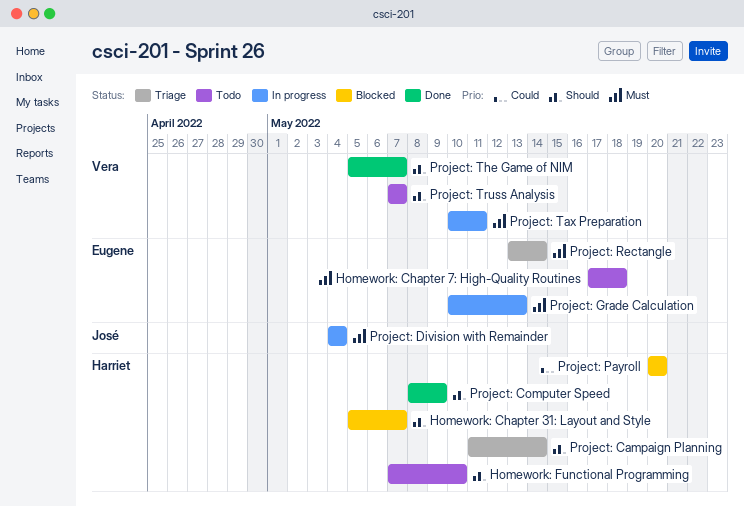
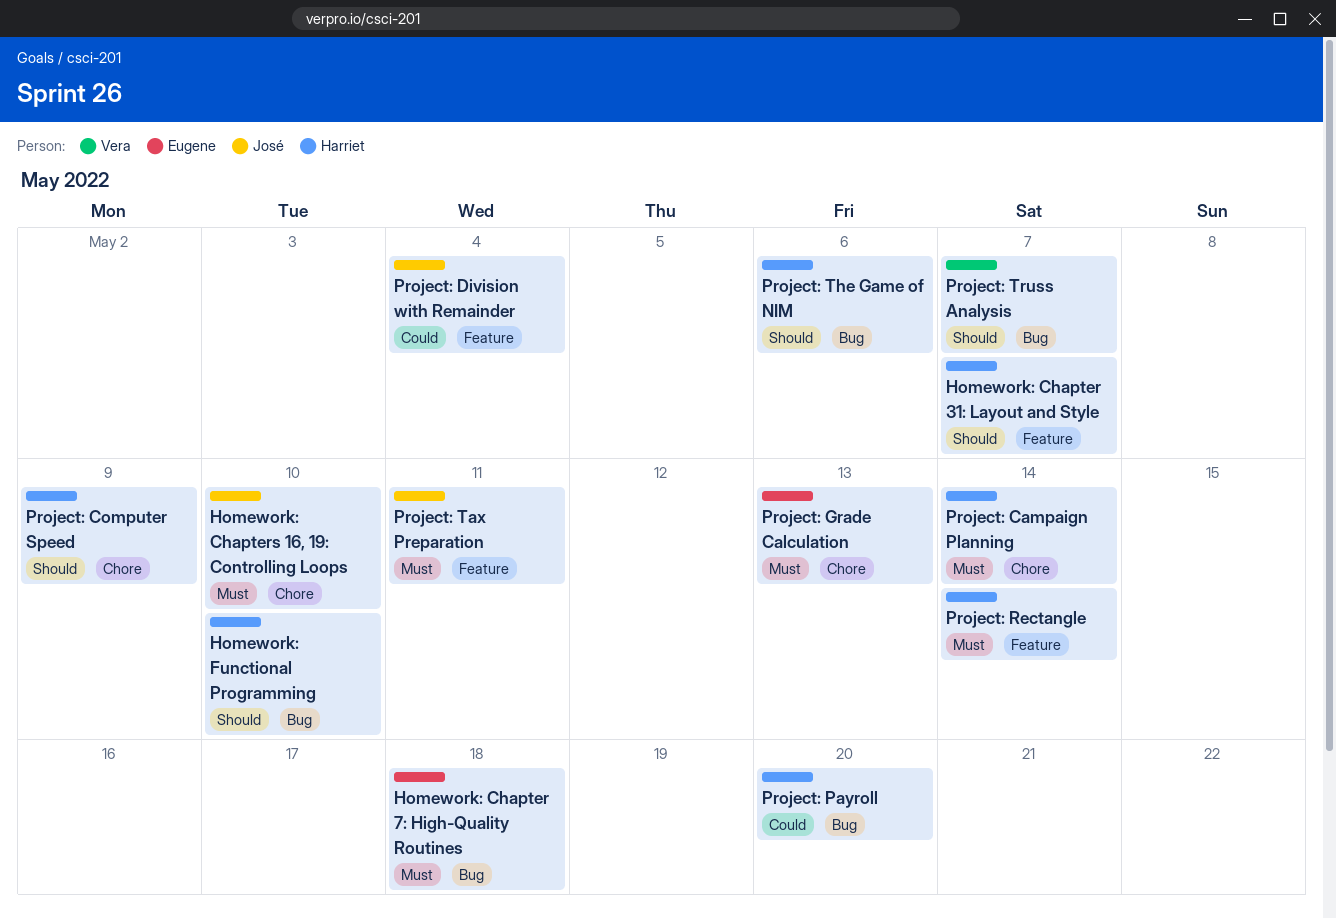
Homework: Chapters 16, 19: Controlling Loops: none -> present
Project: Campaign Planning, priority: Should -> Must
Project: Division with Remainder, priority: Must -> Could
Project: Rectangle, owner: Eugene -> Harriet
Project: Tax Preparation, owner: Vera -> José
Project: The Game of NIM, owner: Vera -> Harriet
Project: The Game of NIM, due: May 7 -> May 6

